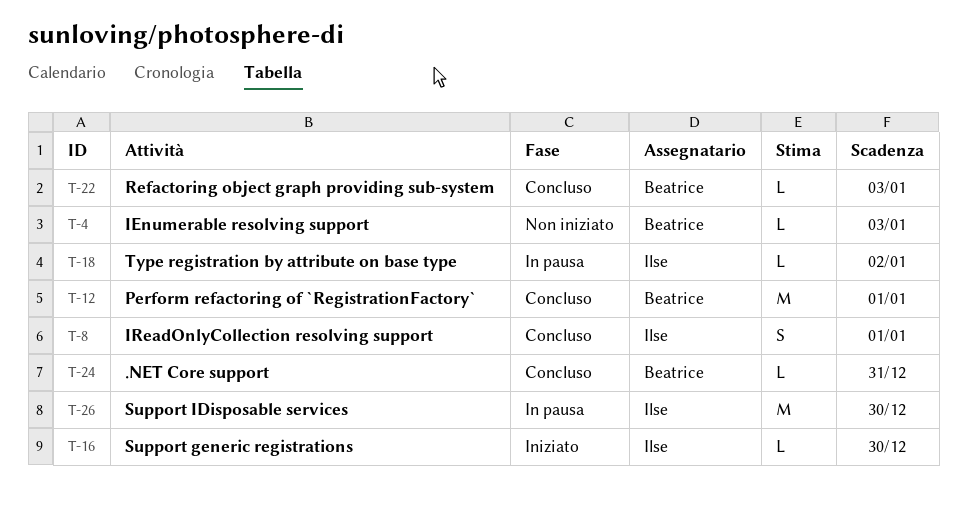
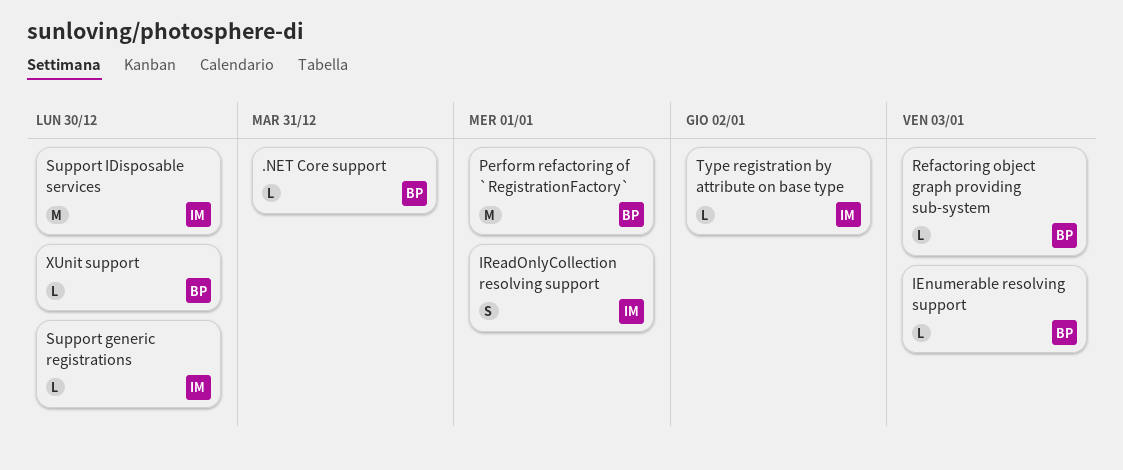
XUnit support: none -> present

